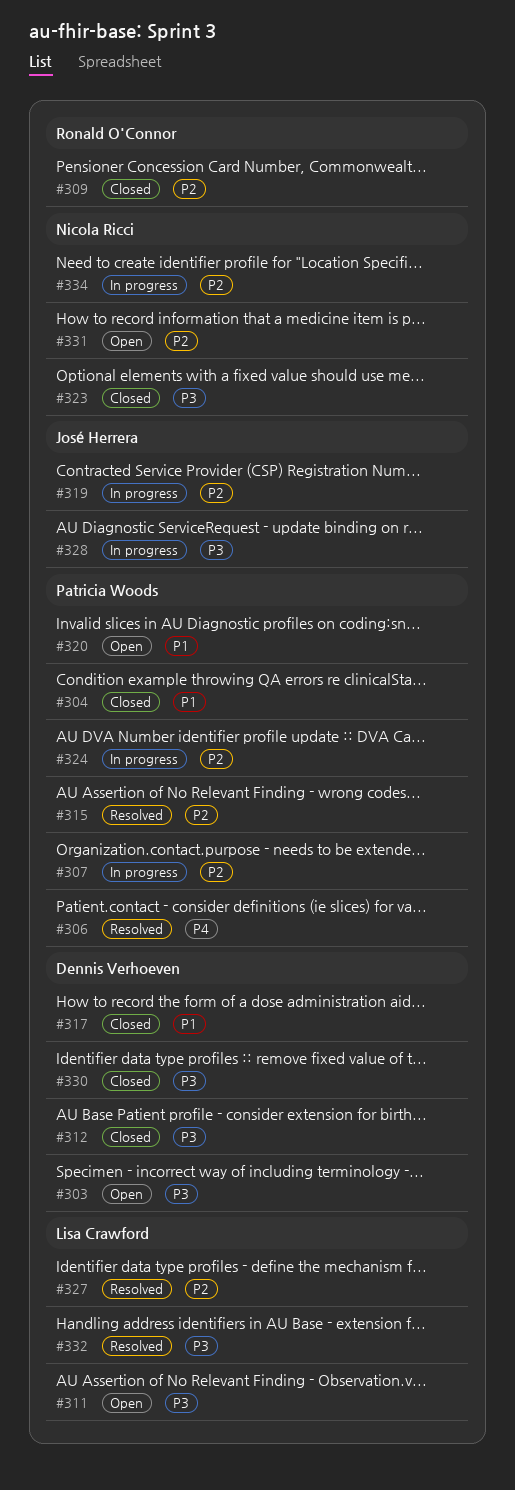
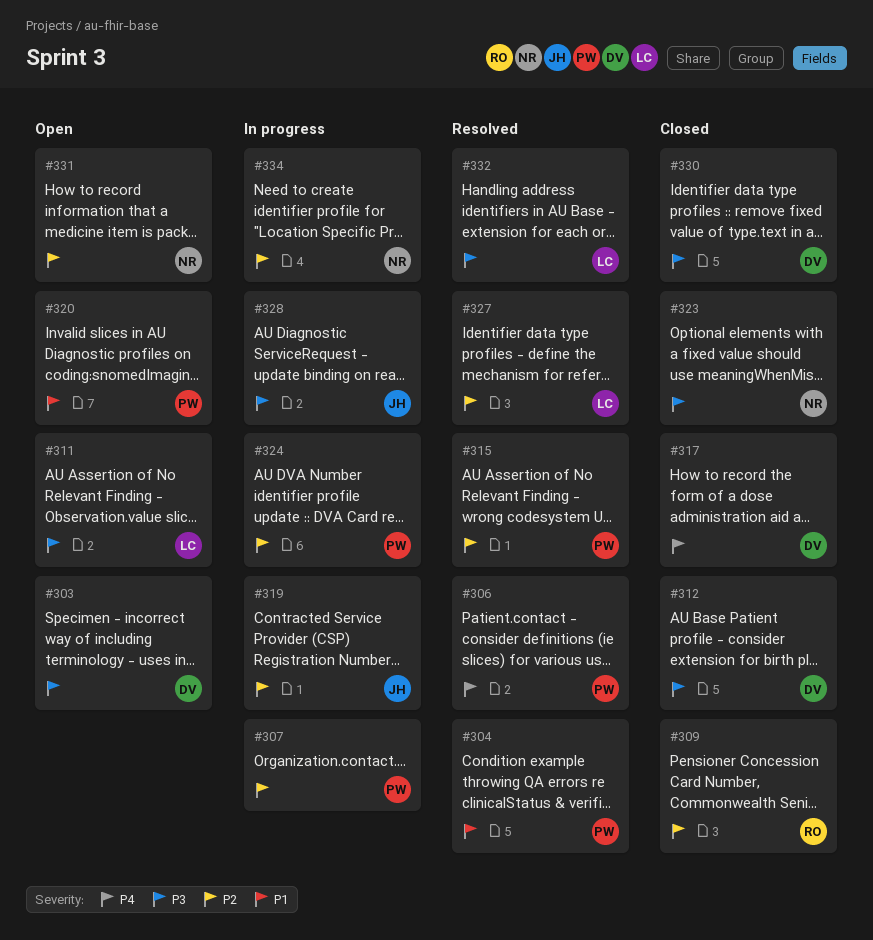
#304, status: Closed -> Resolved
#317, priority: P1 -> P4

